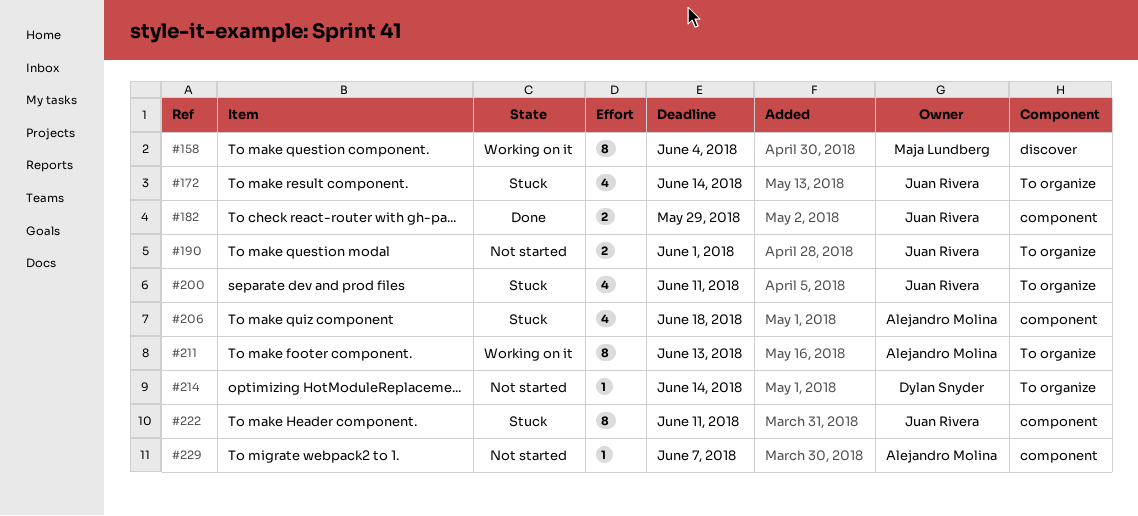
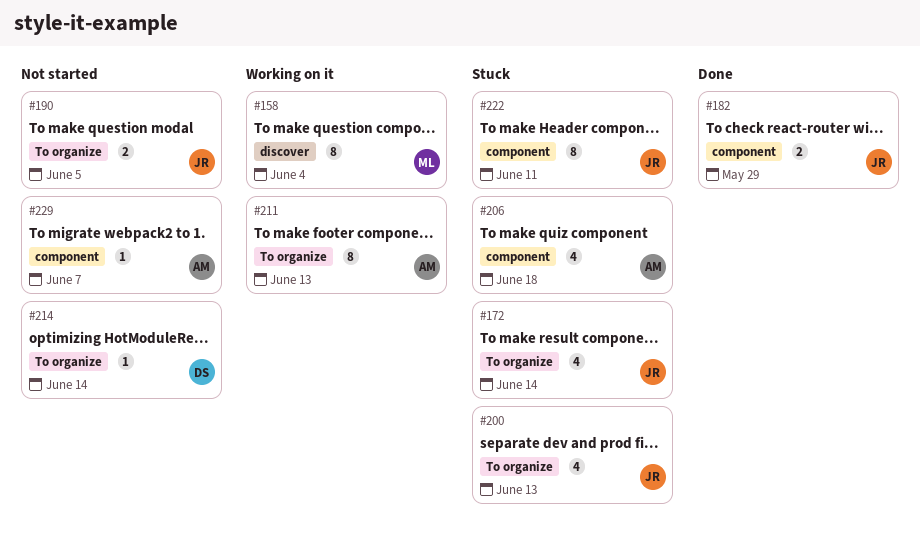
#190, due: Jun 1 -> Jun 5
#200, due: Jun 11 -> Jun 13

